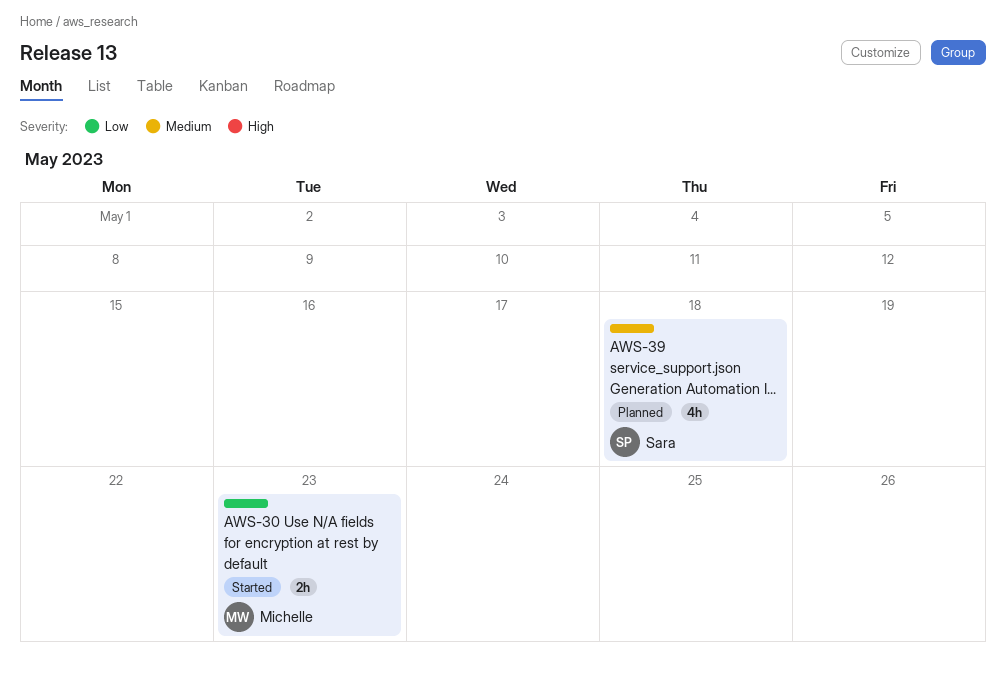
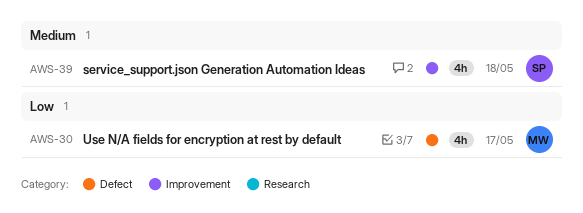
AWS-30, estimate: 2h -> 4h
AWS-30, due: May 23 -> May 17

